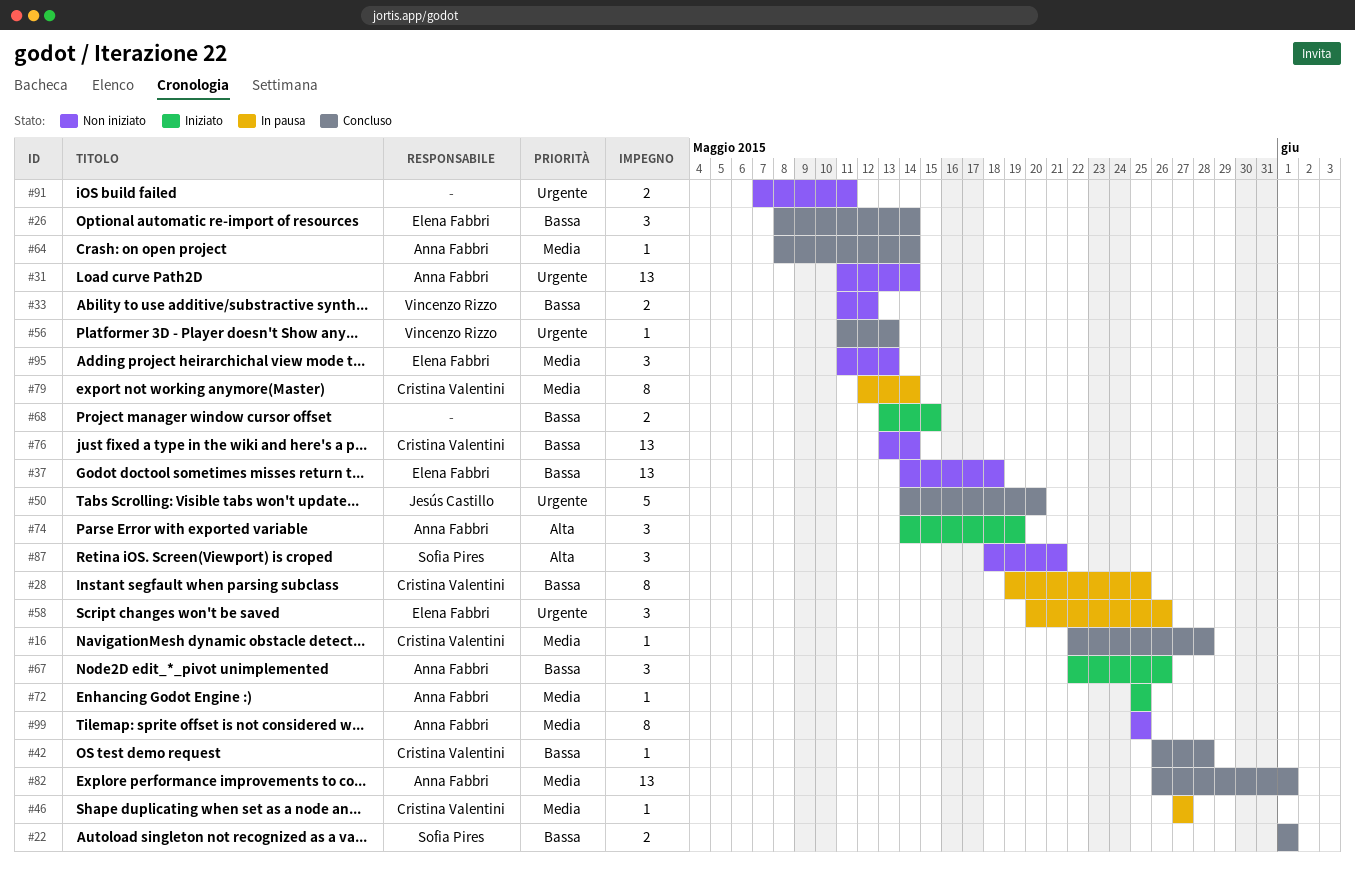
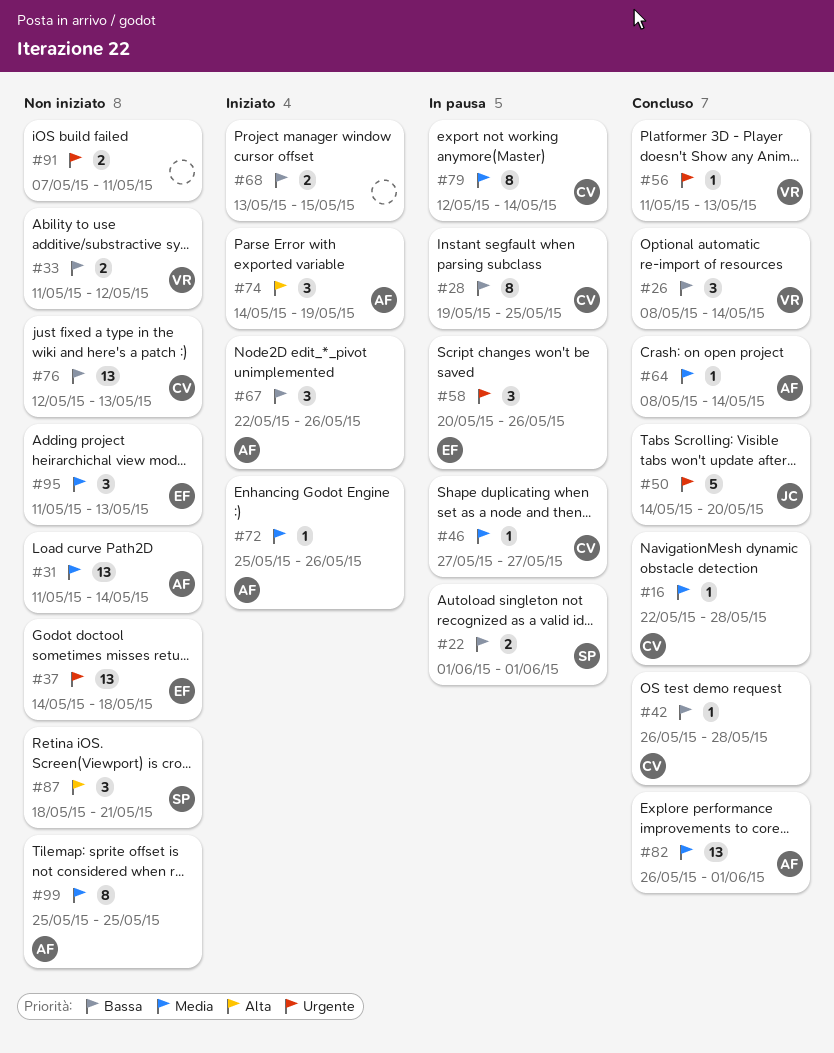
#22, status: Concluso -> In pausa
#26, owner: Elena Fabbri -> Vincenzo Rizzo
#31, priority: Urgente -> Media
#37, priority: Bassa -> Urgente
#72, due: May 25 -> May 26
#76, start: May 13 -> May 12
#76, due: May 14 -> May 13

